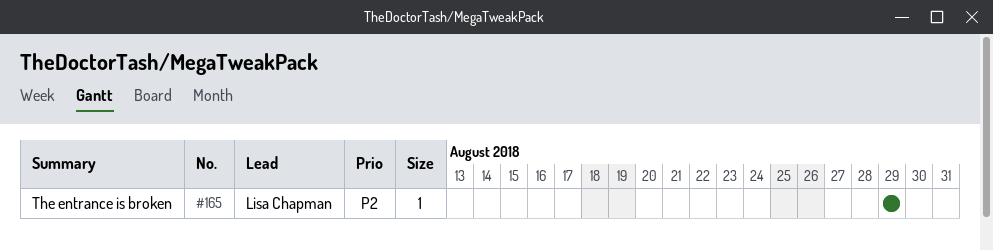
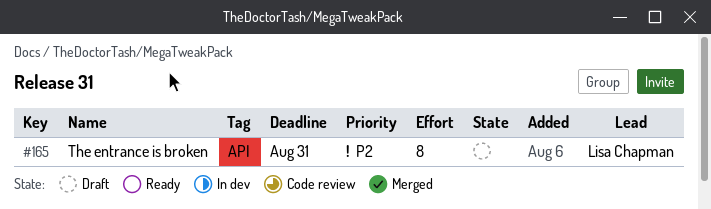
#165, estimate: 1 -> 8
#165, due: Aug 29 -> Aug 31

